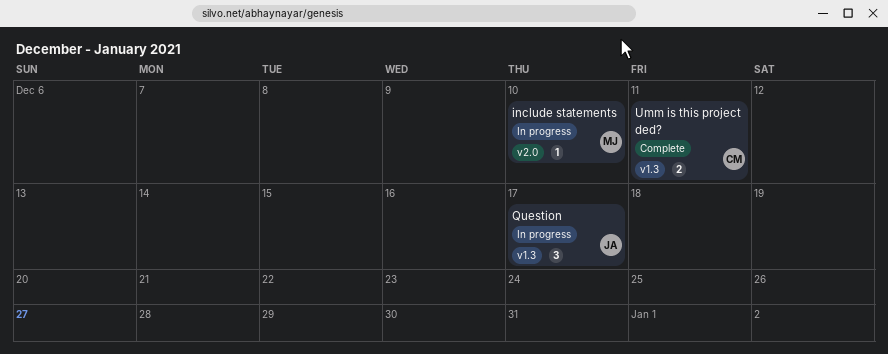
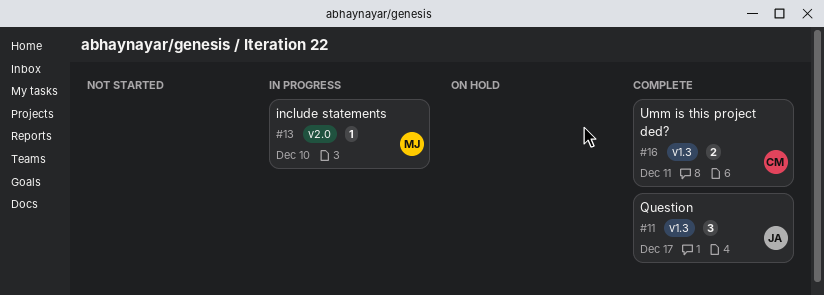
Question, status: In progress -> Complete

